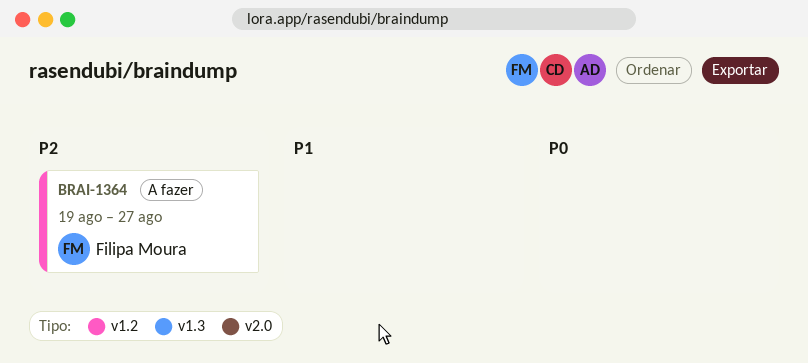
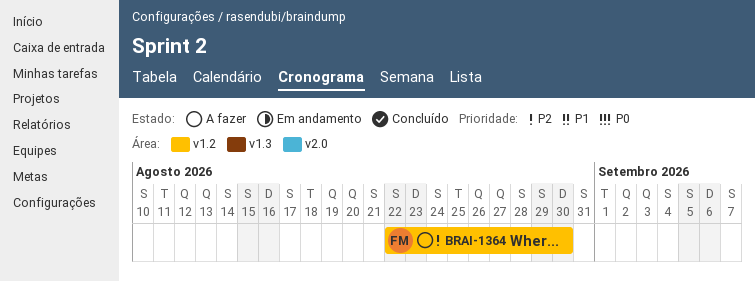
BRAI-1364, start: Aug 19 -> Aug 22
BRAI-1364, due: Aug 27 -> Aug 30

